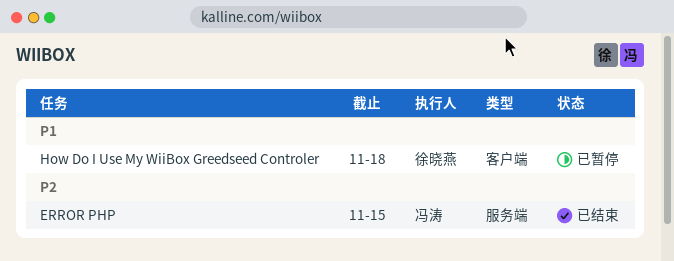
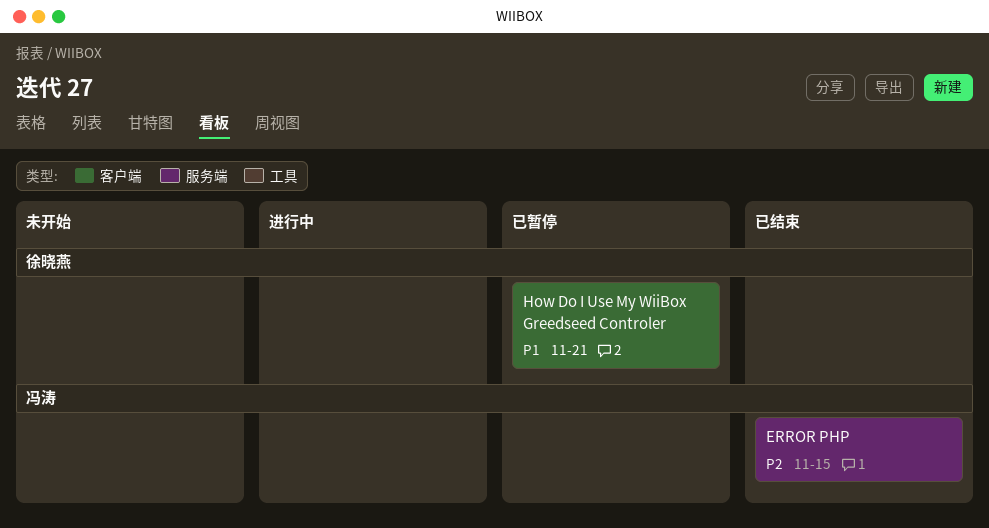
How Do I Use My WiiBox Greedseed Controler, due: Nov 18 -> Nov 21

